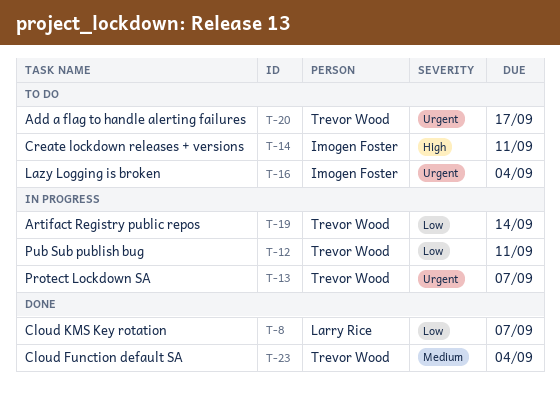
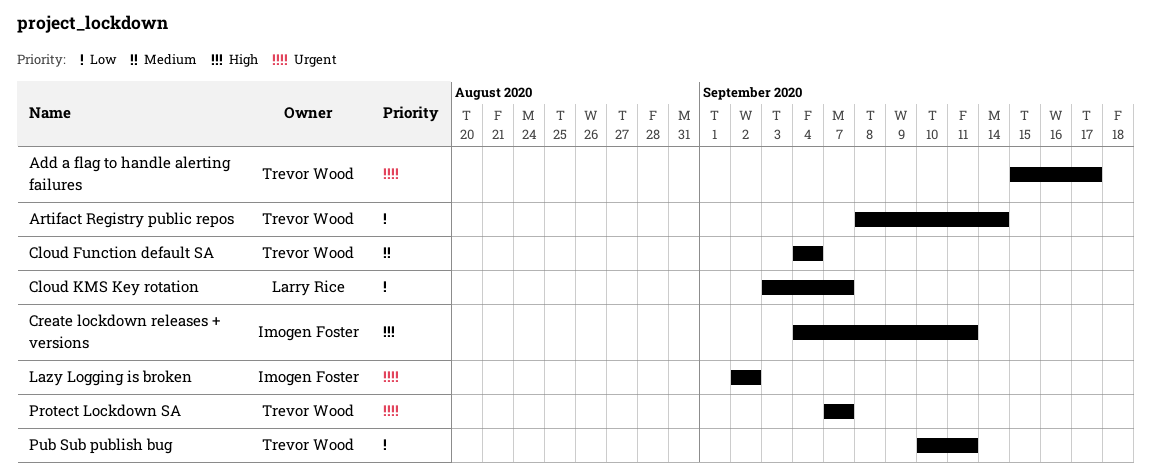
Lazy Logging is broken, due: Sep 4 -> Sep 2

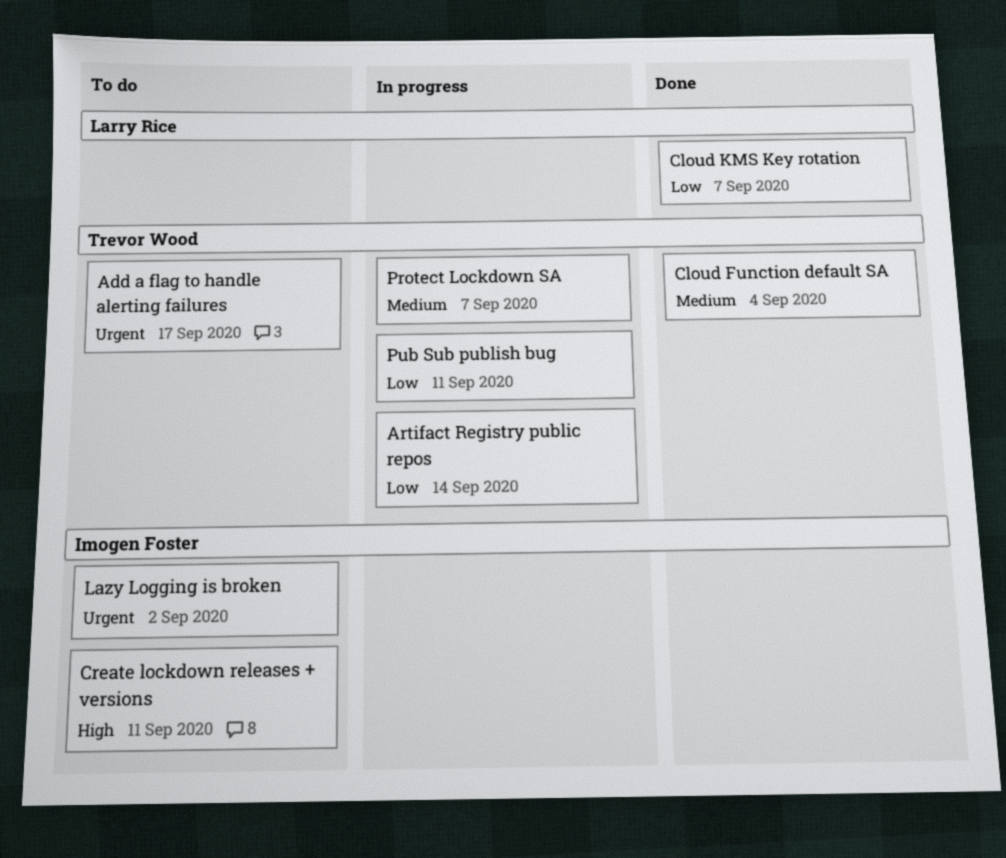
Protect Lockdown SA, priority: Urgent -> Medium

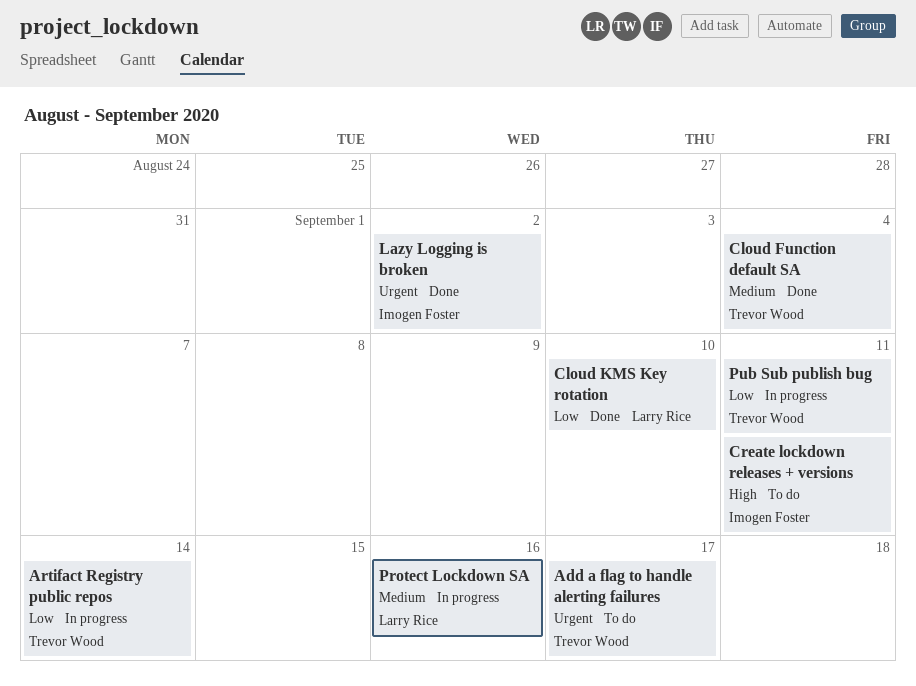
Cloud KMS Key rotation, due: Sep 7 -> Sep 10
Lazy Logging is broken, status: To do -> Done
Protect Lockdown SA, owner: Trevor Wood -> Larry Rice
Protect Lockdown SA, due: Sep 7 -> Sep 16

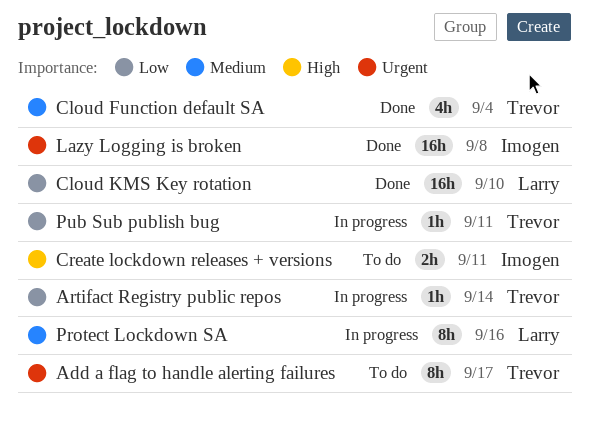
Lazy Logging is broken, due: Sep 2 -> Sep 8

